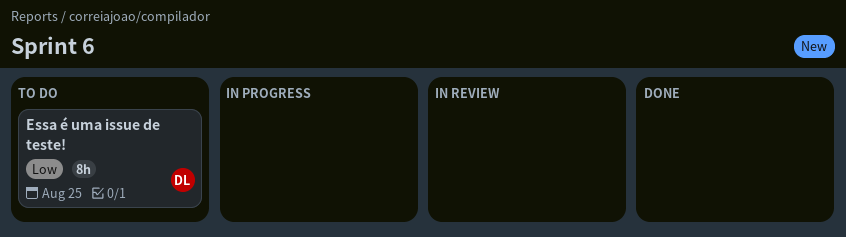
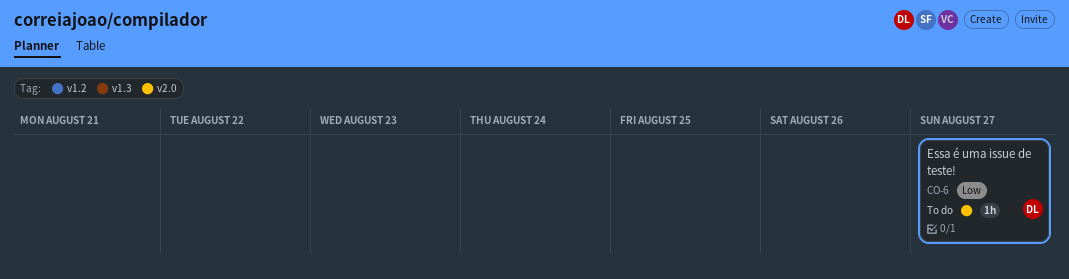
Essa é uma issue de teste!, estimate: 8h -> 1h
Essa é uma issue de teste!, due: Aug 25 -> Aug 27

